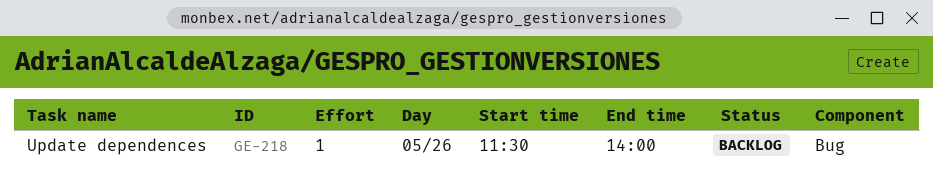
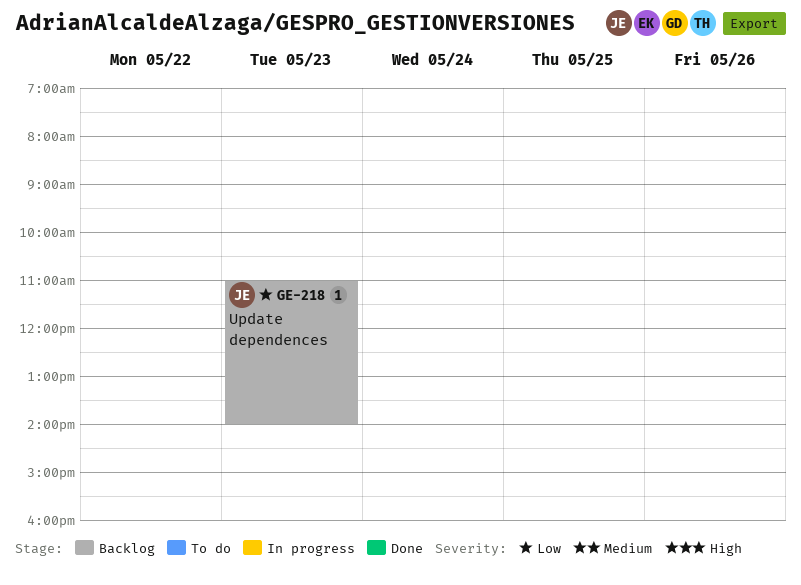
GE-218, day: May 26 -> May 23
GE-218, begins: 11:30 -> 11:00

